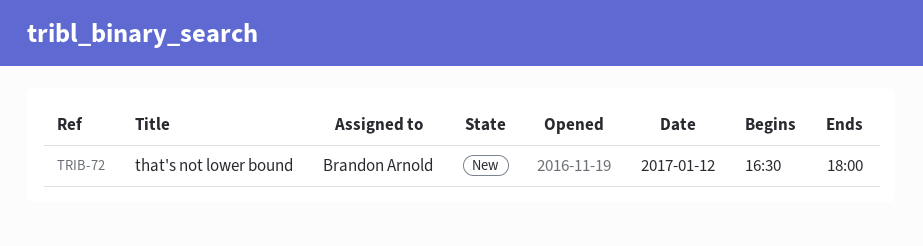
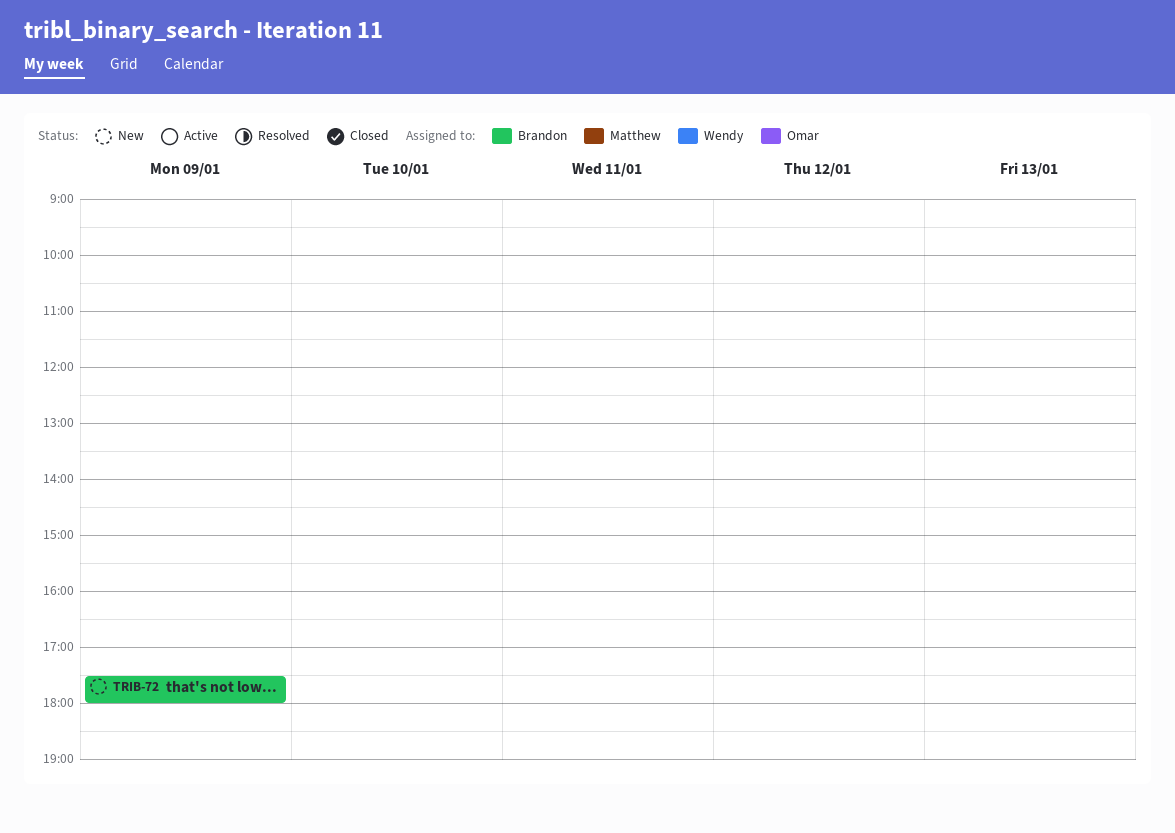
TRIB-72, day: Jan 12 -> Jan 9
TRIB-72, begins: 16:30 -> 17:30

